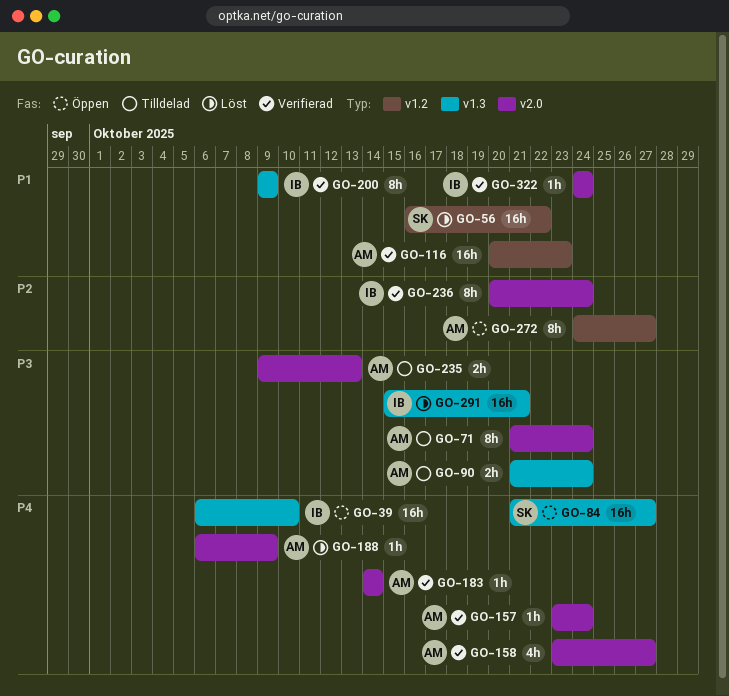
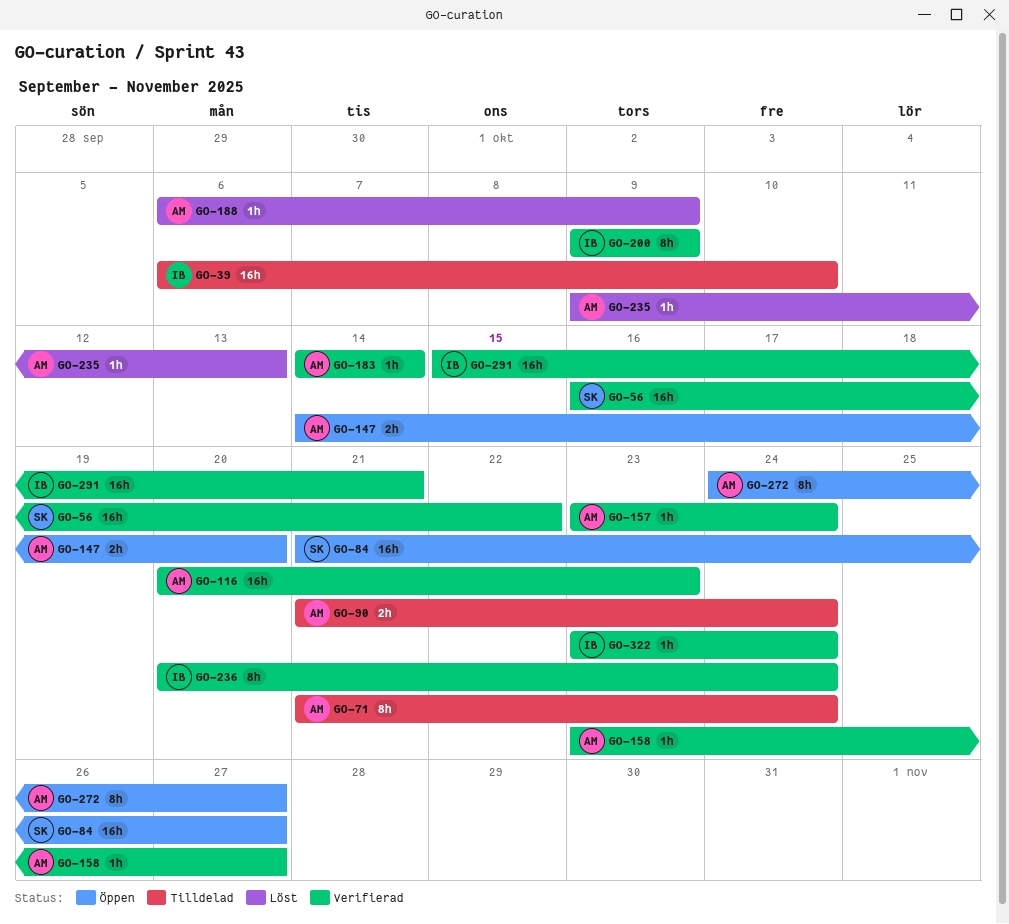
GO-39, status: Öppen -> Tilldelad
GO-56, status: Löst -> Verifierad
GO-147: none -> present
GO-158, estimate: 4h -> 1h
GO-235, status: Tilldelad -> Löst
GO-235, estimate: 2h -> 1h
GO-291, status: Löst -> Verifierad
GO-322, start: Oct 24 -> Oct 23

